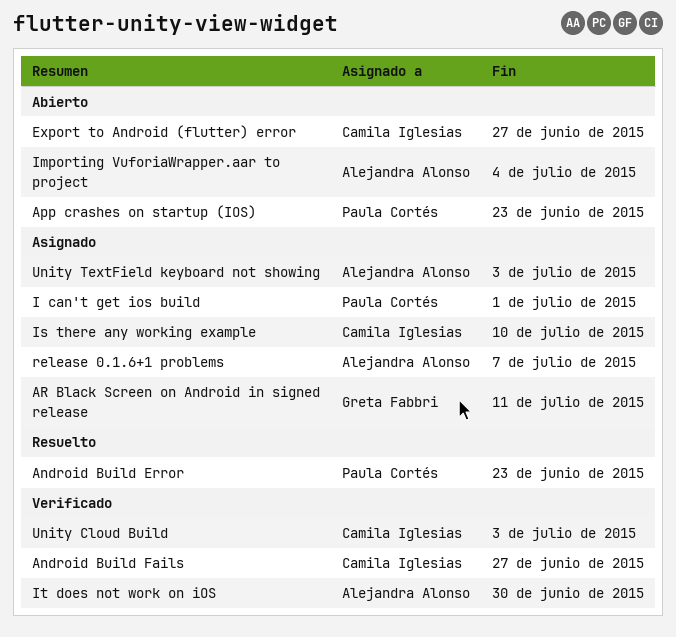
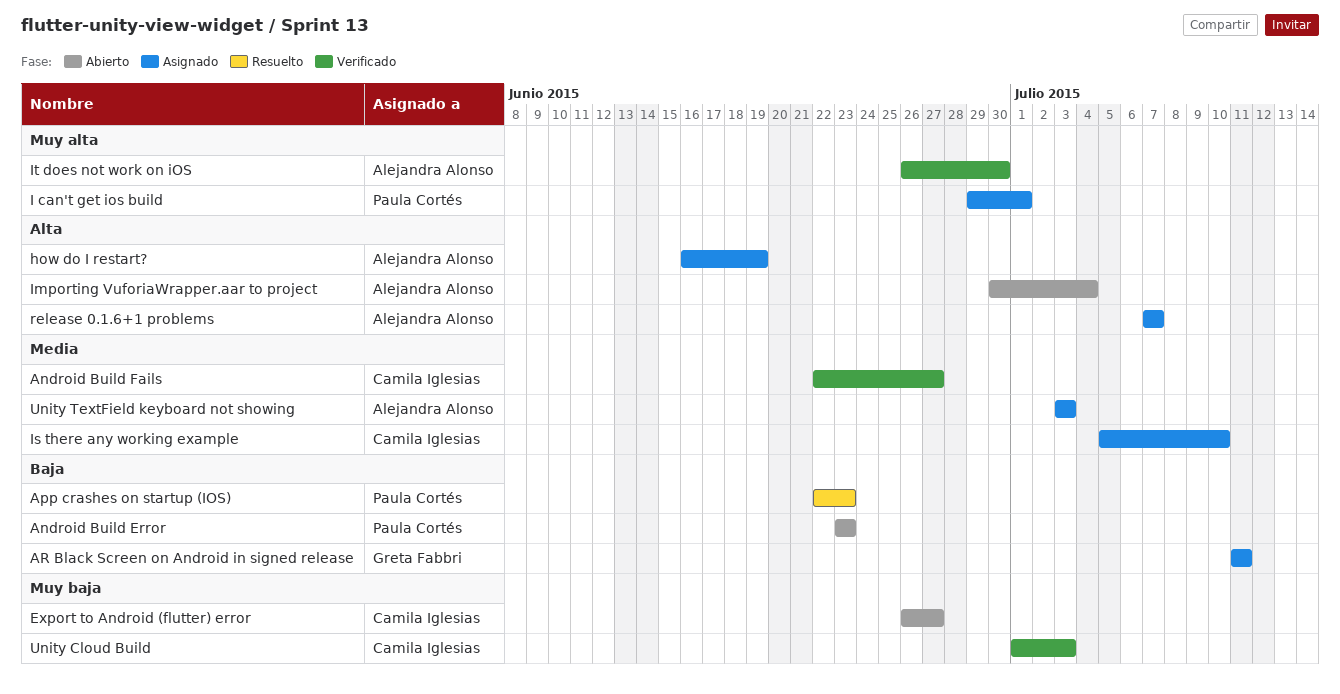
Android Build Error, status: Resuelto -> Abierto
App crashes on startup (IOS), status: Abierto -> Resuelto
how do I restart?: none -> present

